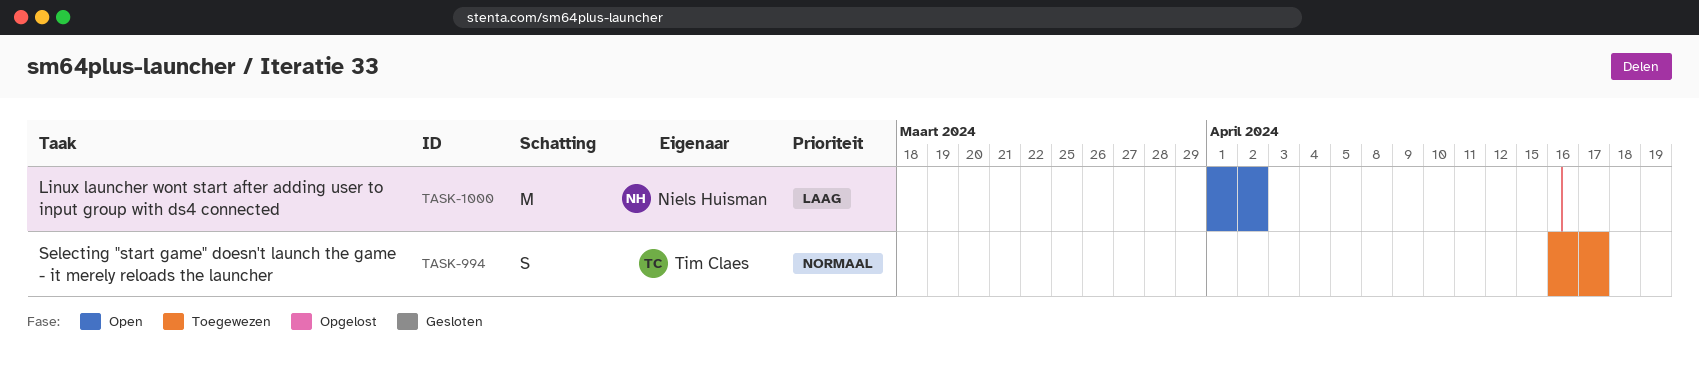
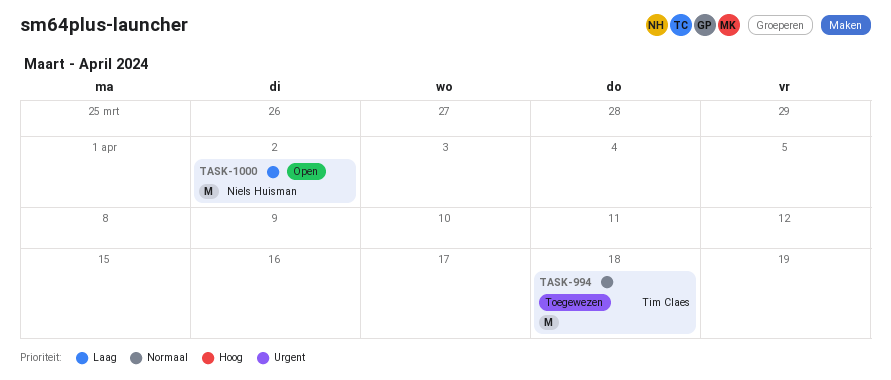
TASK-994, estimate: S -> M
TASK-994, due: Apr 17 -> Apr 18

